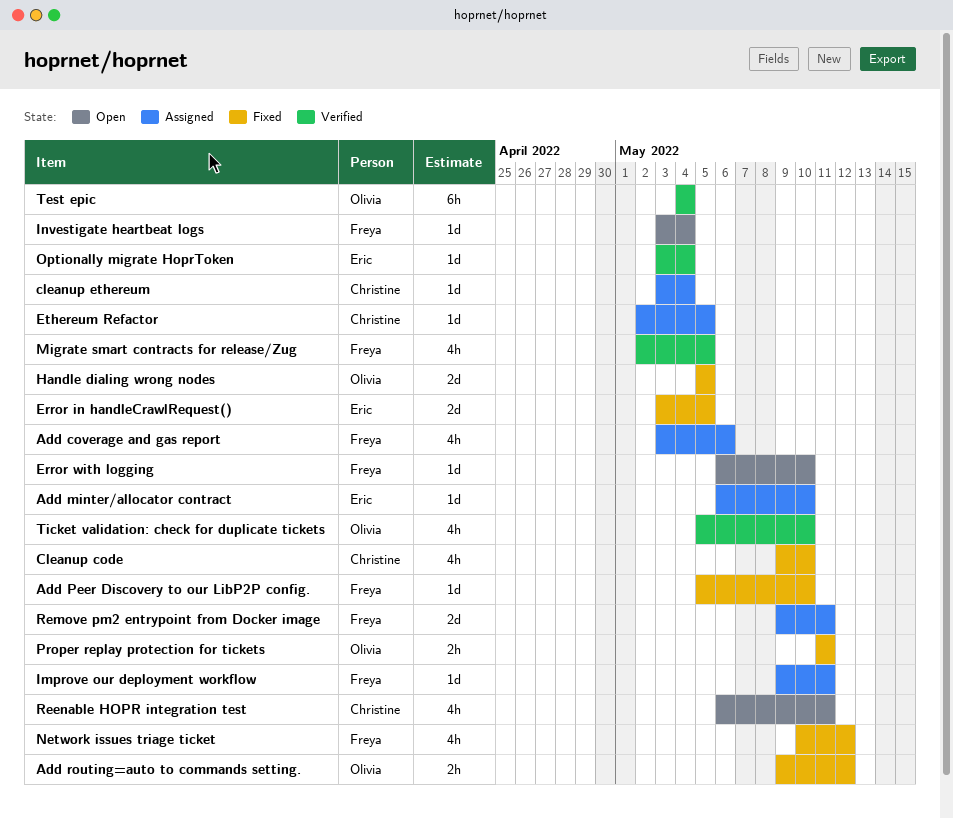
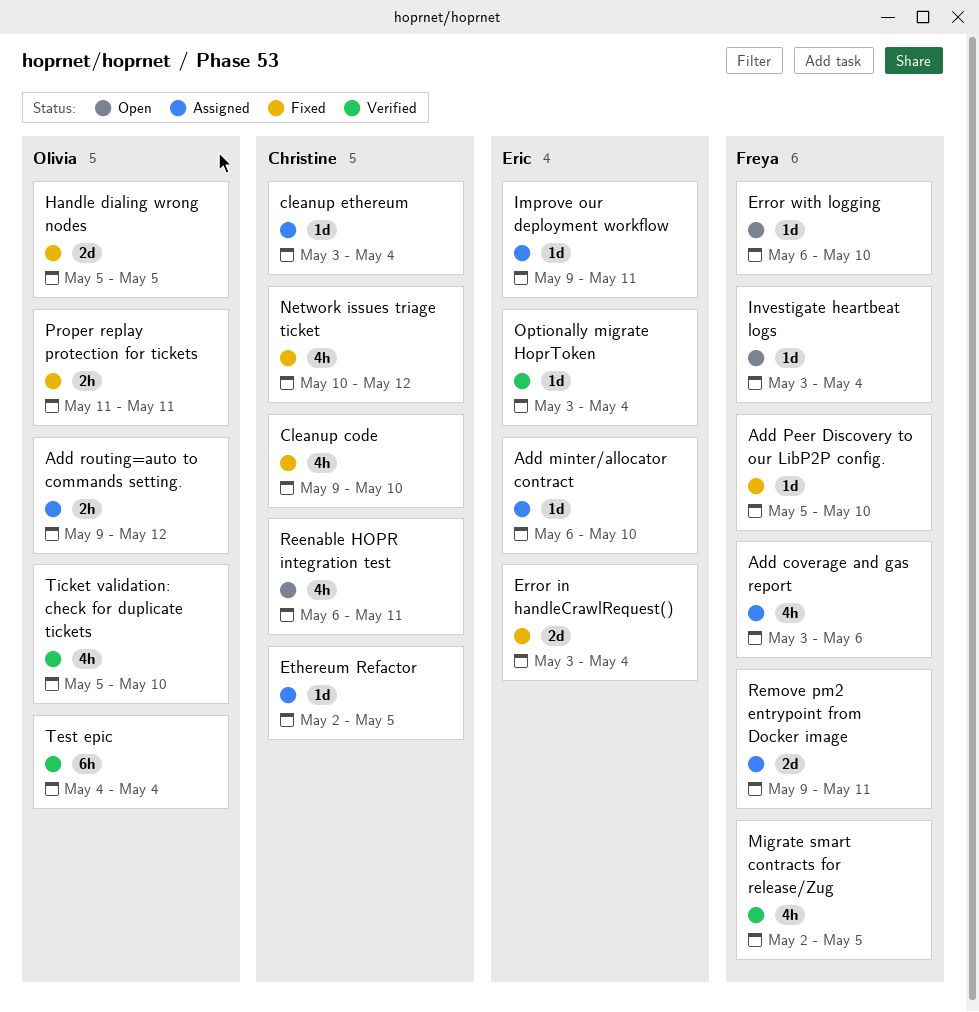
Add routing=auto to commands setting., status: Fixed -> Assigned
Error in handleCrawlRequest(), due: May 5 -> May 4
Improve our deployment workflow, owner: Freya -> Eric
Network issues triage ticket, owner: Freya -> Christine

